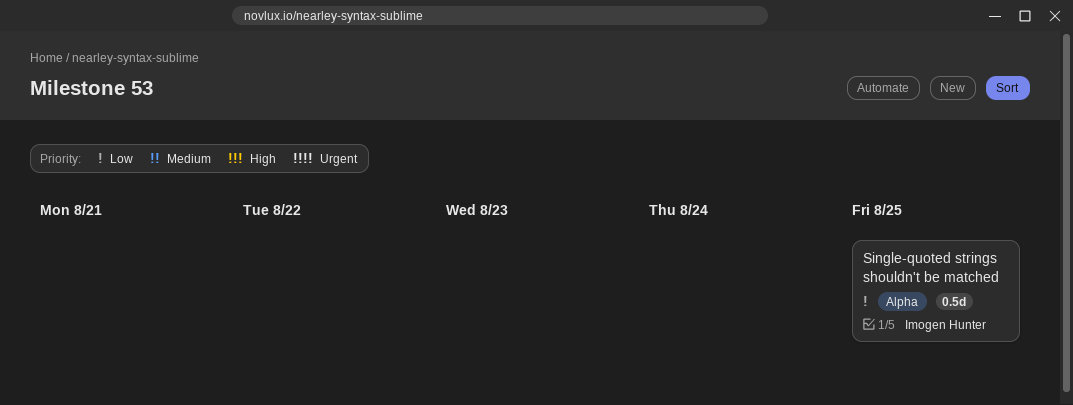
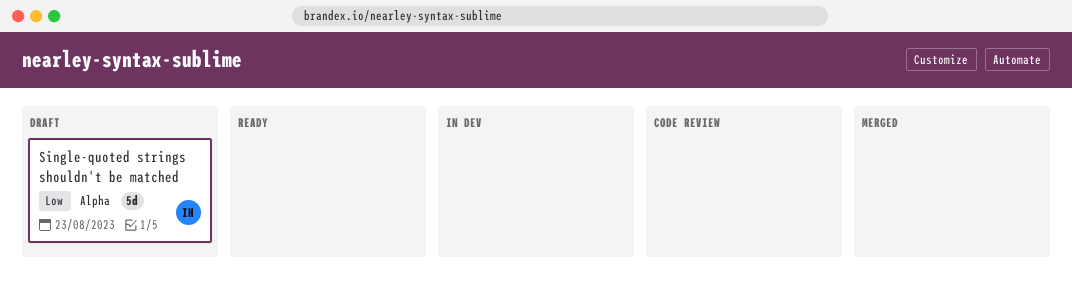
Single-quoted strings shouldn't be matched, estimate: 0.5d -> 5d
Single-quoted strings shouldn't be matched, due: Aug 25 -> Aug 23

